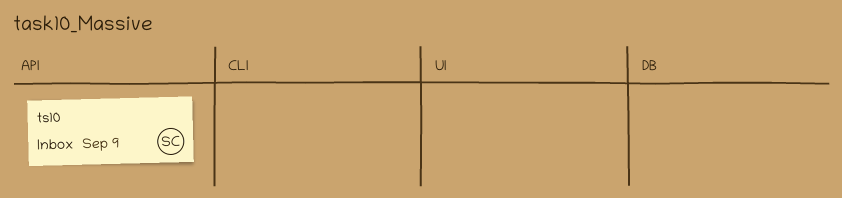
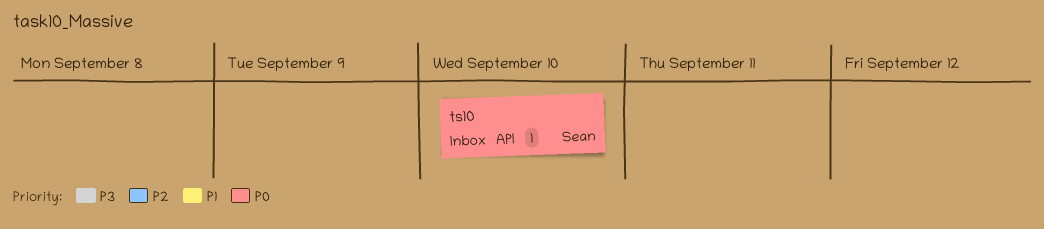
ts10, due: Sep 9 -> Sep 10

